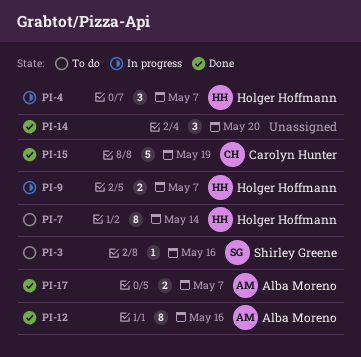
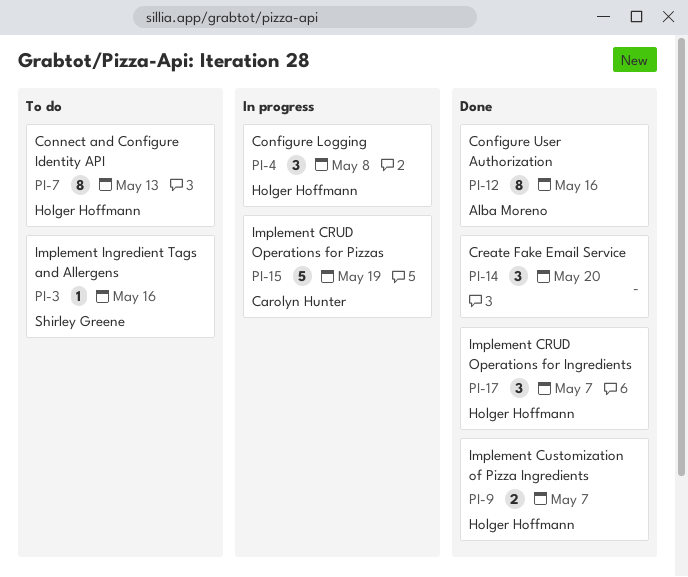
PI-4, due: May 7 -> May 8
PI-7, due: May 14 -> May 13
PI-9, status: In progress -> Done
PI-15, status: Done -> In progress
PI-17, owner: Alba Moreno -> Holger Hoffmann
PI-17, estimate: 2 -> 3

